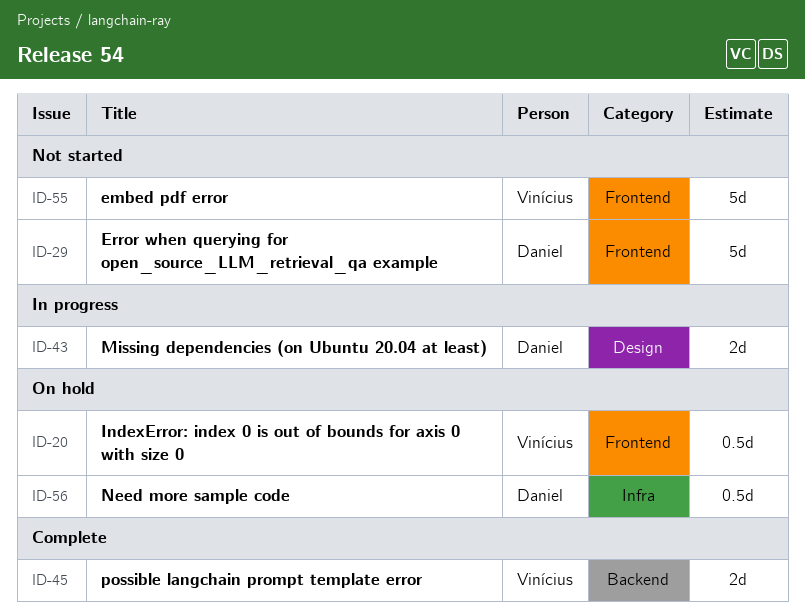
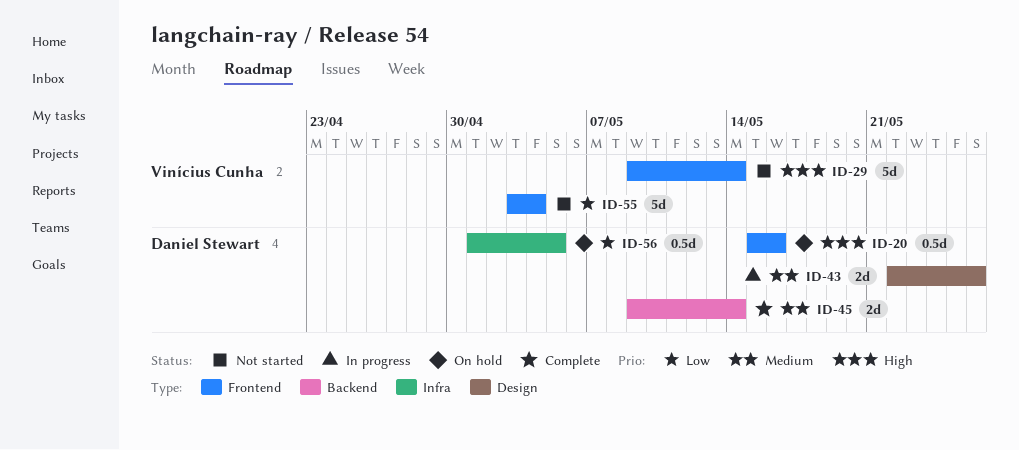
ID-20, owner: Vinícius Cunha -> Daniel Stewart
ID-29, owner: Daniel Stewart -> Vinícius Cunha
ID-45, owner: Vinícius Cunha -> Daniel Stewart

